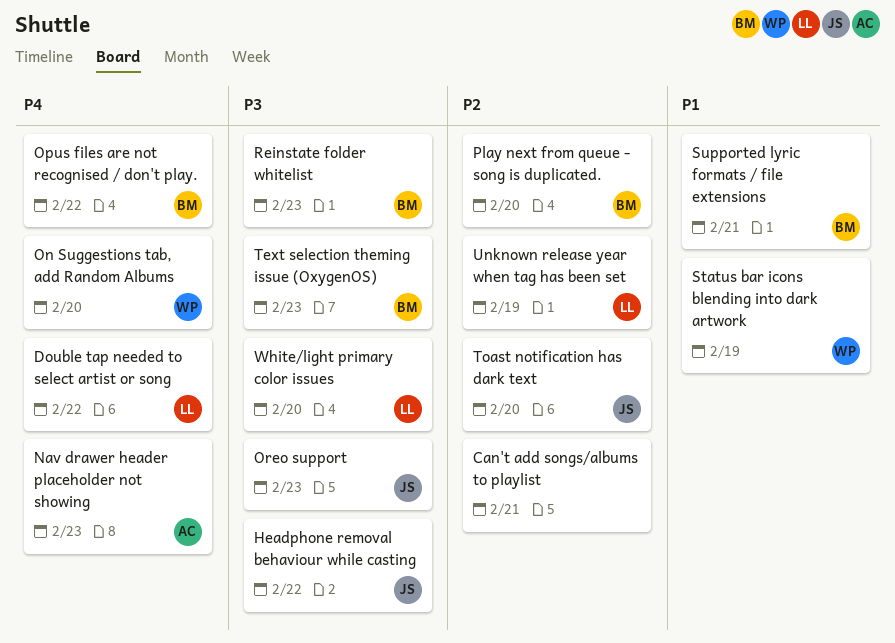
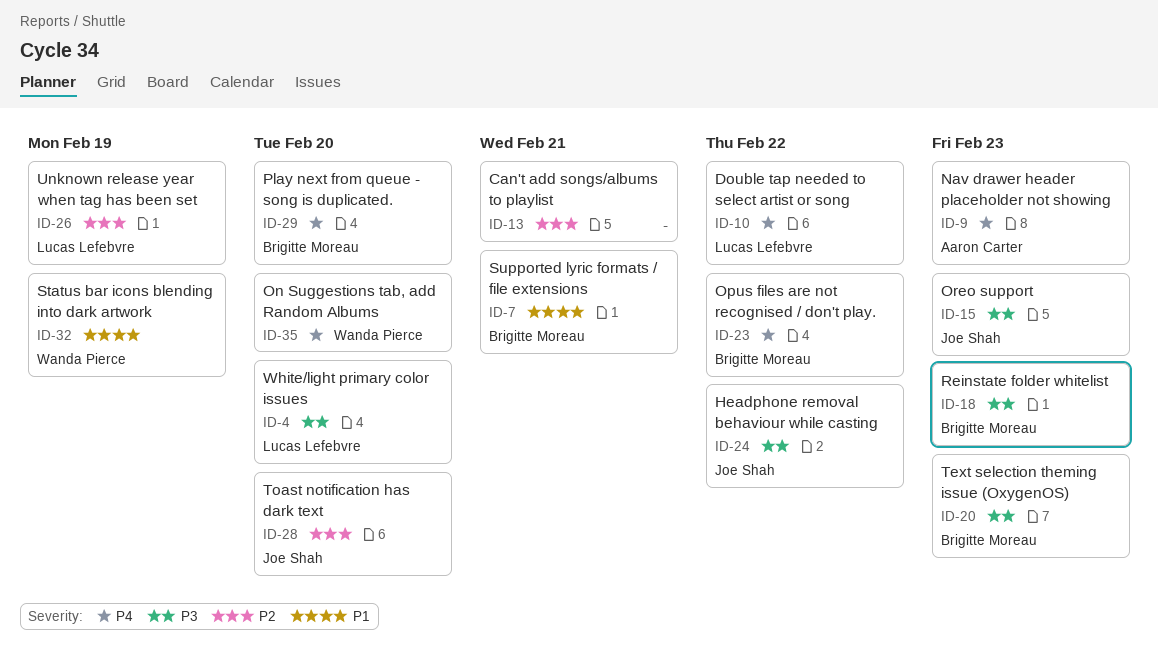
Play next from queue - song is duplicated., priority: P2 -> P4

